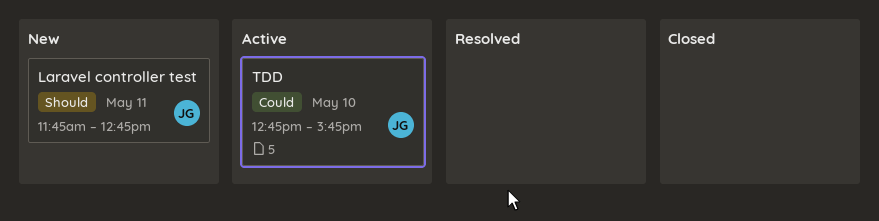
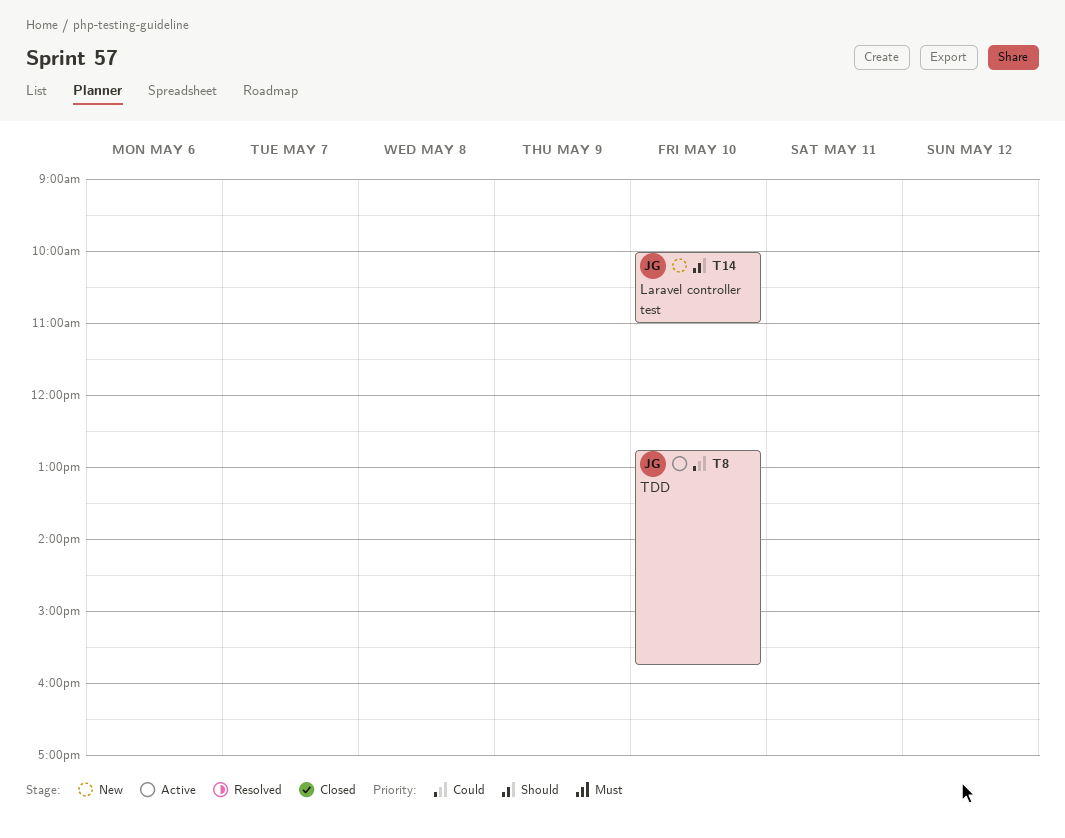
Laravel controller test, day: May 11 -> May 10
Laravel controller test, begins: 11:45 -> 10:00
Laravel controller test, ends: 12:45 -> 11:00

